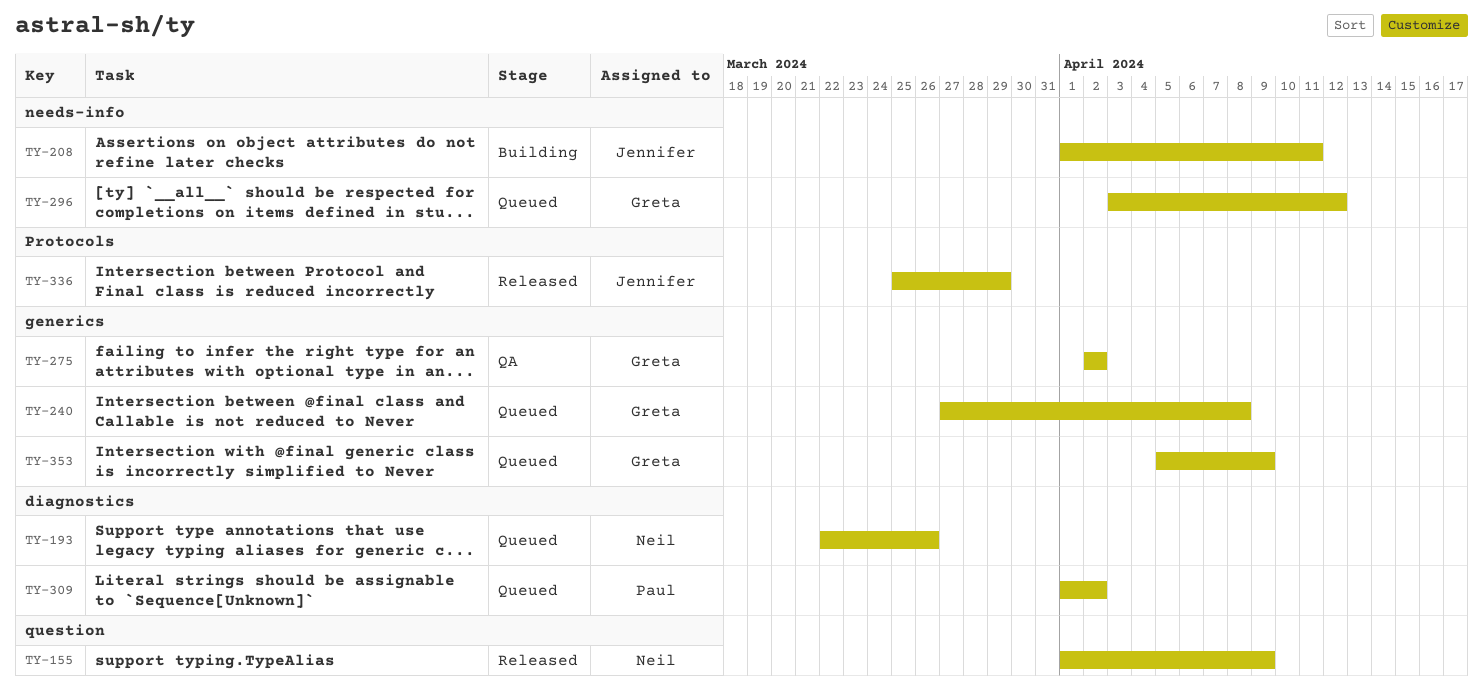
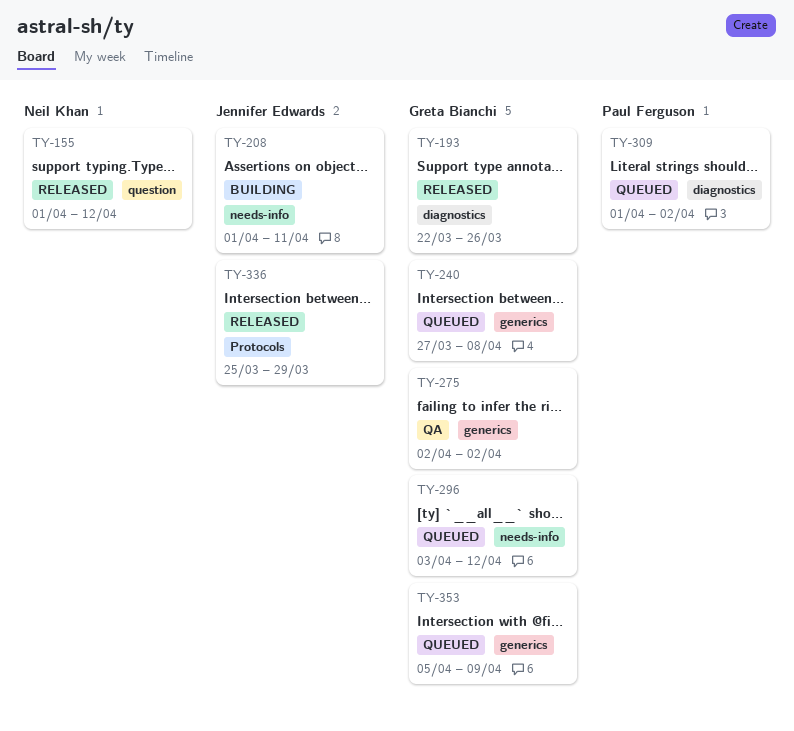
TY-155, due: Apr 9 -> Apr 12
TY-193, status: Queued -> Released
TY-193, owner: Neil Khan -> Greta Bianchi

